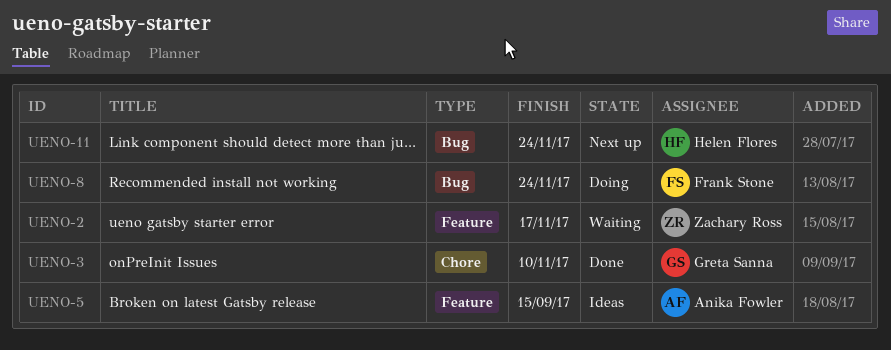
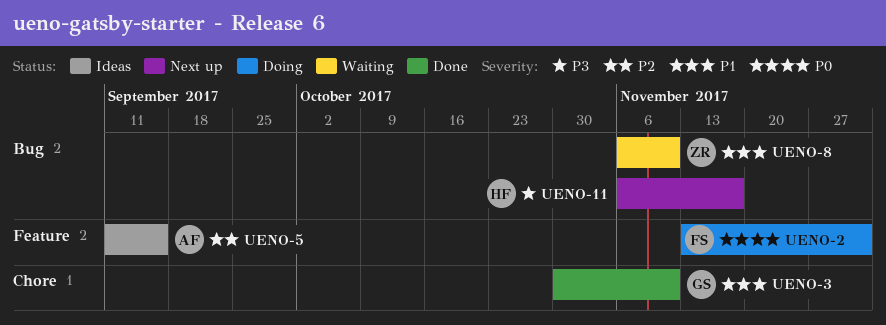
UENO-2, status: Waiting -> Doing
UENO-2, owner: Zachary Ross -> Frank Stone
UENO-2, due: Nov 17 -> Dec 1
UENO-8, status: Doing -> Waiting
UENO-8, owner: Frank Stone -> Zachary Ross
UENO-8, due: Nov 24 -> Nov 10
UENO-11, due: Nov 24 -> Nov 17

